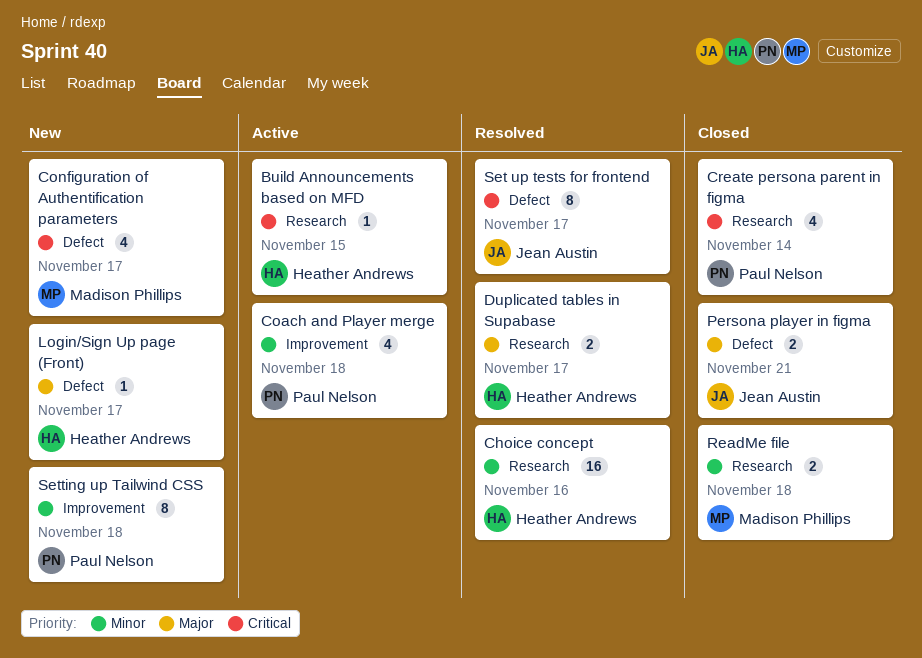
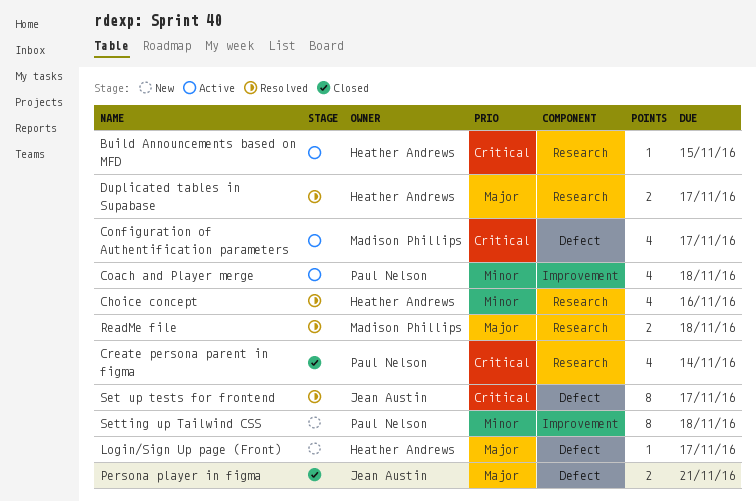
Choice concept, estimate: 16 -> 4
Configuration of Authentification parameters, status: New -> Active
ReadMe file, status: Closed -> Resolved
ReadMe file, priority: Minor -> Major

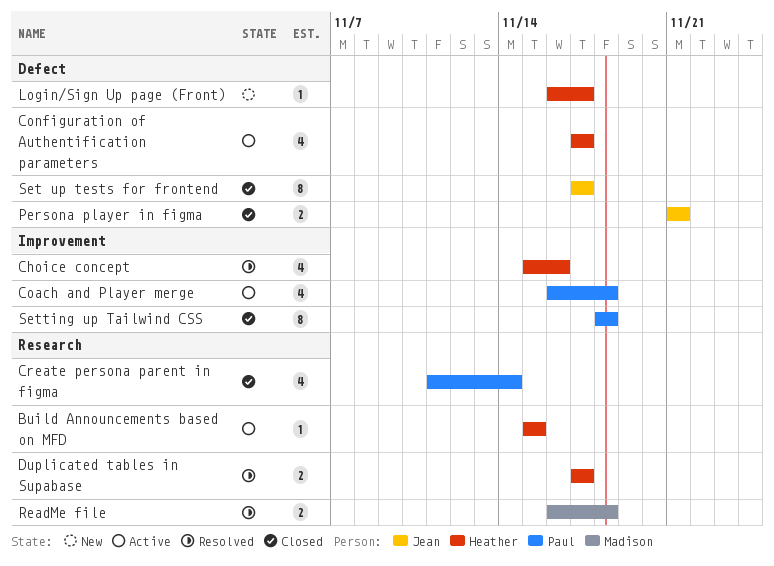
Choice concept, label: Research -> Improvement
Configuration of Authentification parameters, owner: Madison Phillips -> Heather Andrews
Set up tests for frontend, status: Resolved -> Closed
Setting up Tailwind CSS, status: New -> Closed

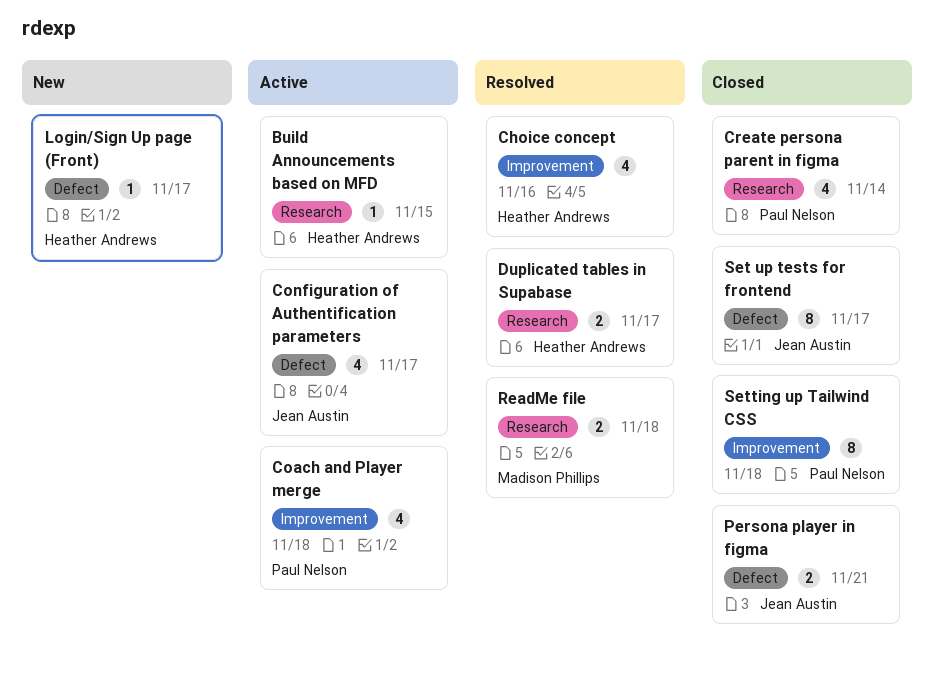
Configuration of Authentification parameters, owner: Heather Andrews -> Jean Austin

